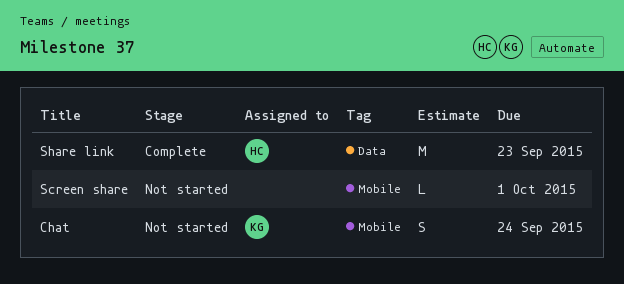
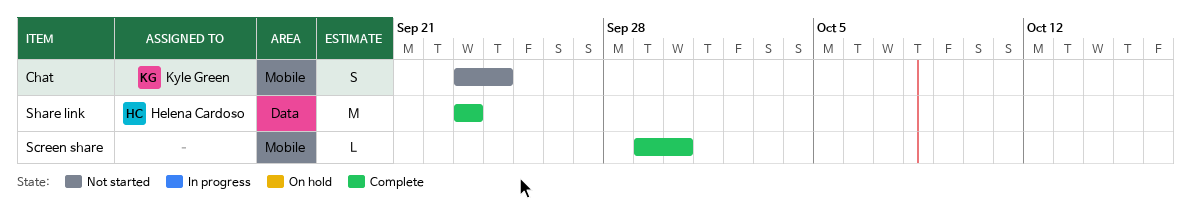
Screen share, status: Not started -> Complete
Screen share, due: Oct 1 -> Sep 30

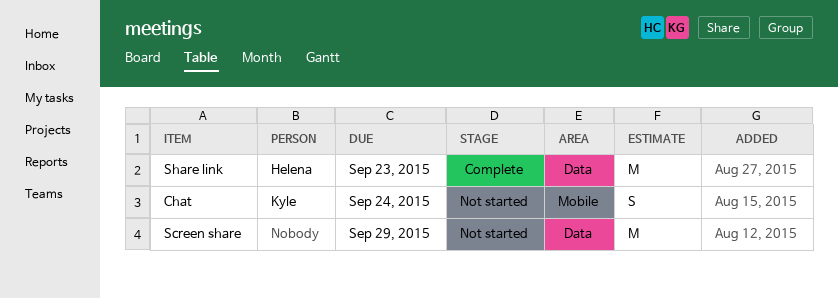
Screen share, status: Complete -> Not started
Screen share, label: Mobile -> Data
Screen share, estimate: L -> M
Screen share, due: Sep 30 -> Sep 29

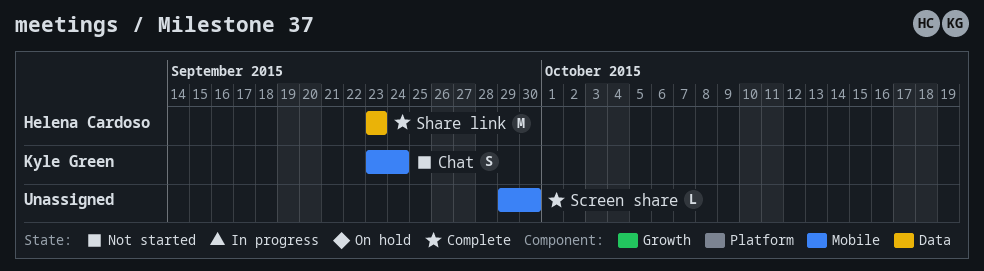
Screen share, status: Not started -> Complete
Screen share, label: Data -> Mobile
Screen share, estimate: M -> L
Screen share, due: Sep 29 -> Sep 30

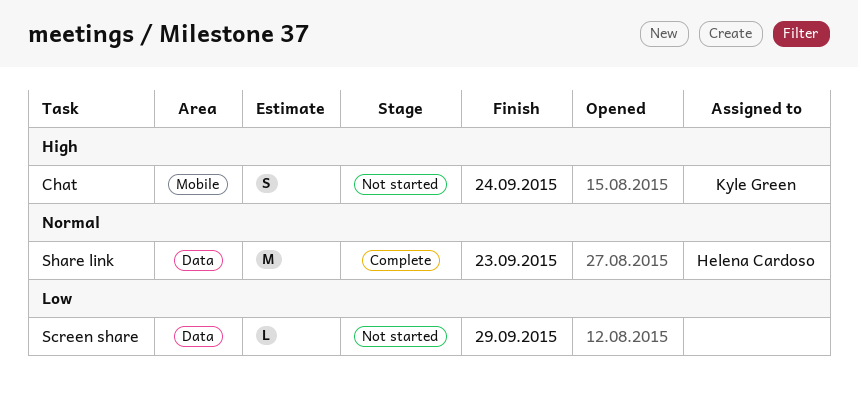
Screen share, status: Complete -> Not started
Screen share, label: Mobile -> Data
Screen share, due: Sep 30 -> Sep 29

